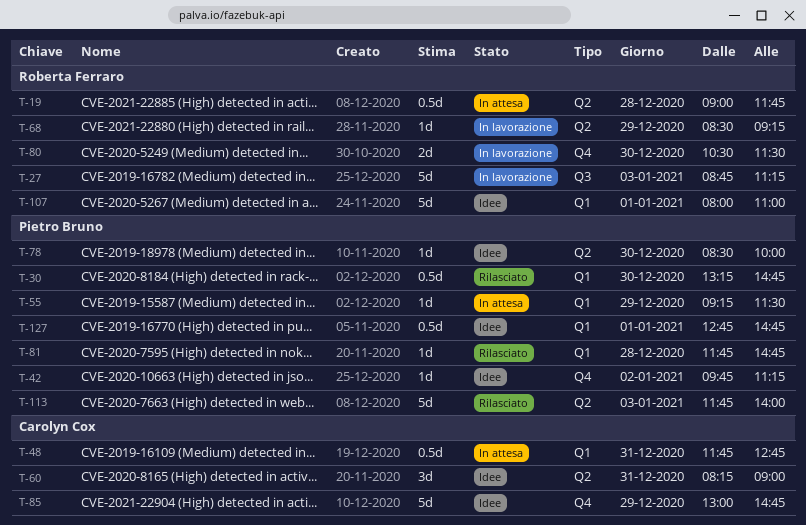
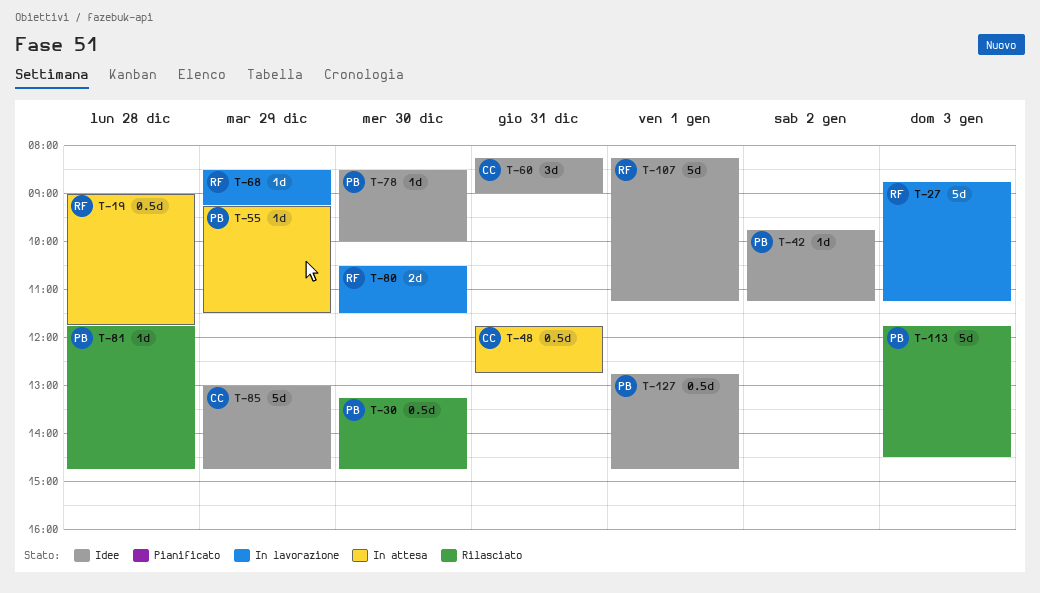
T-107, begins: 08:00 -> 08:15
T-107, ends: 11:00 -> 11:15
T-113, ends: 14:00 -> 14:30

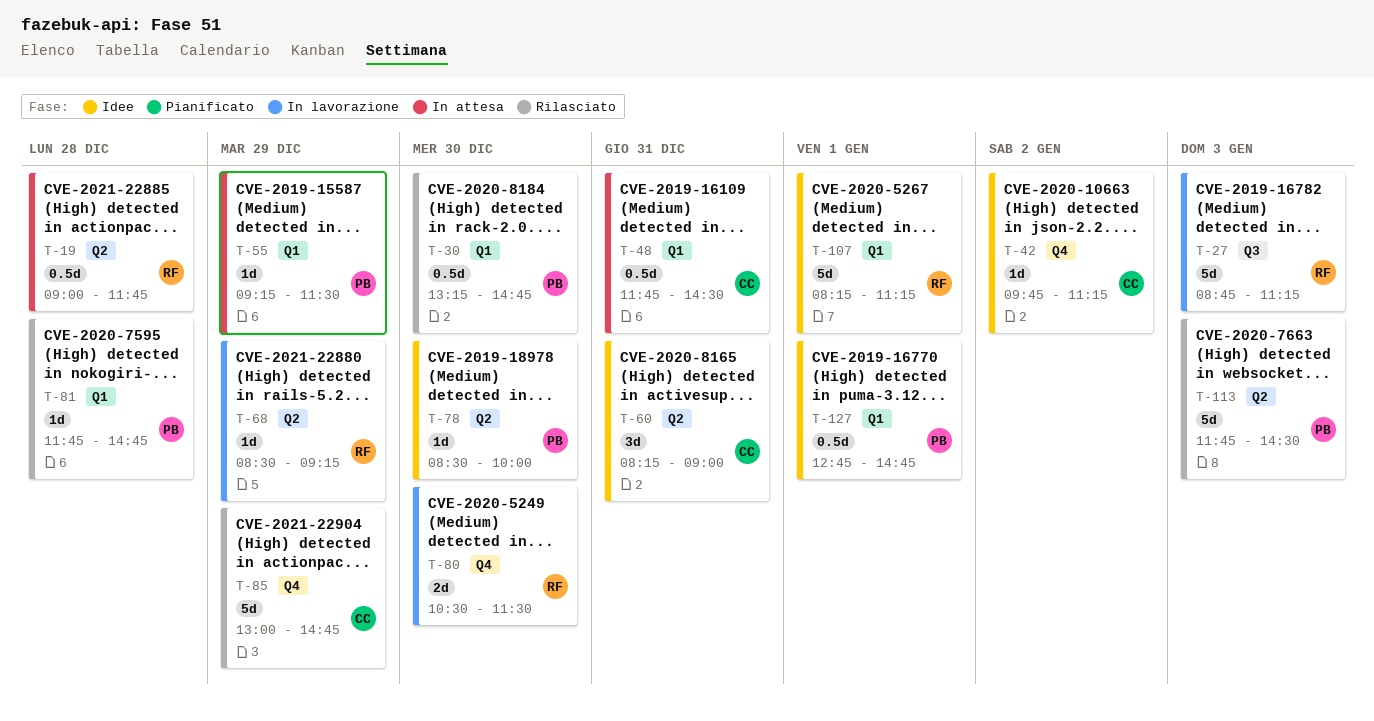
T-42, owner: PB -> CC
T-48, ends: 12:45 -> 14:30
T-85, status: Idee -> Rilasciato

